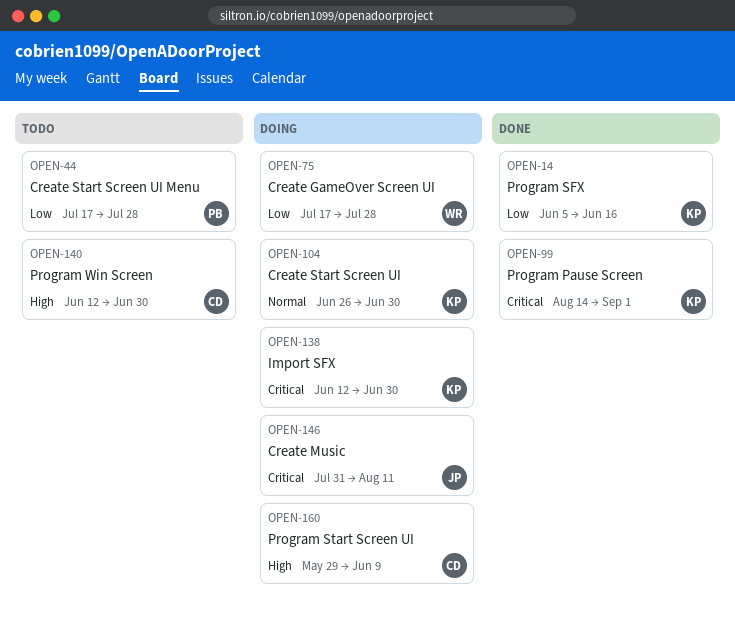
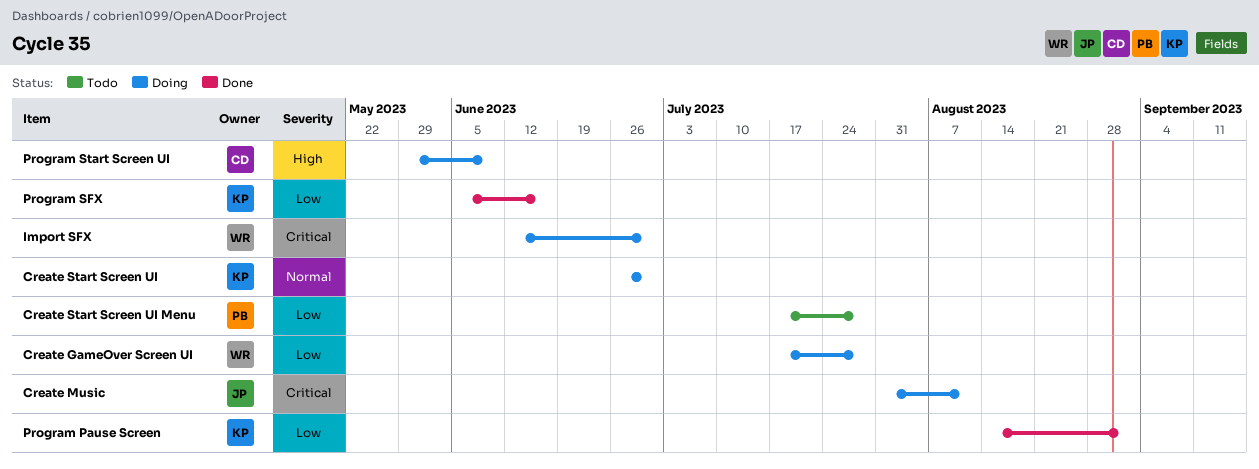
Import SFX, owner: KP -> WR
Program Pause Screen, priority: Critical -> Low
Program Win Screen: present -> none

